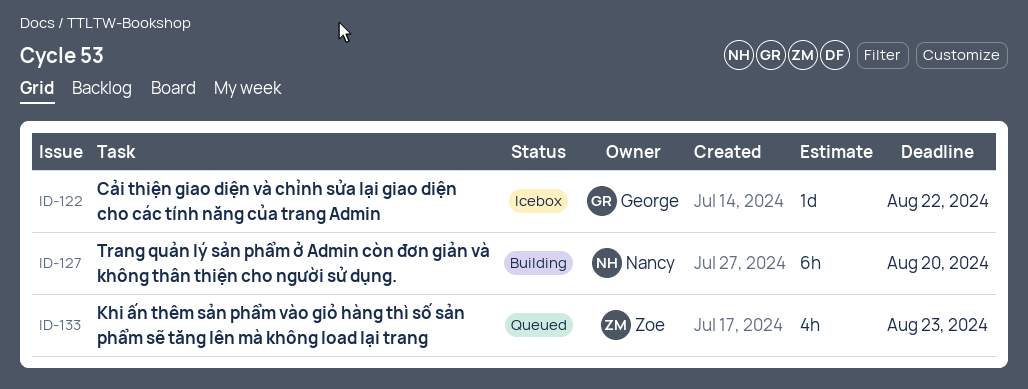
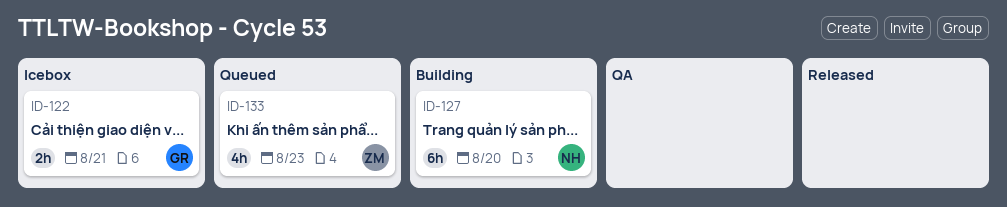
ID-122, estimate: 1d -> 2h
ID-122, due: Aug 22 -> Aug 21

